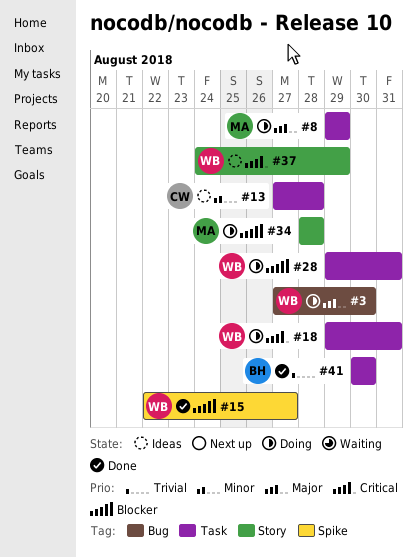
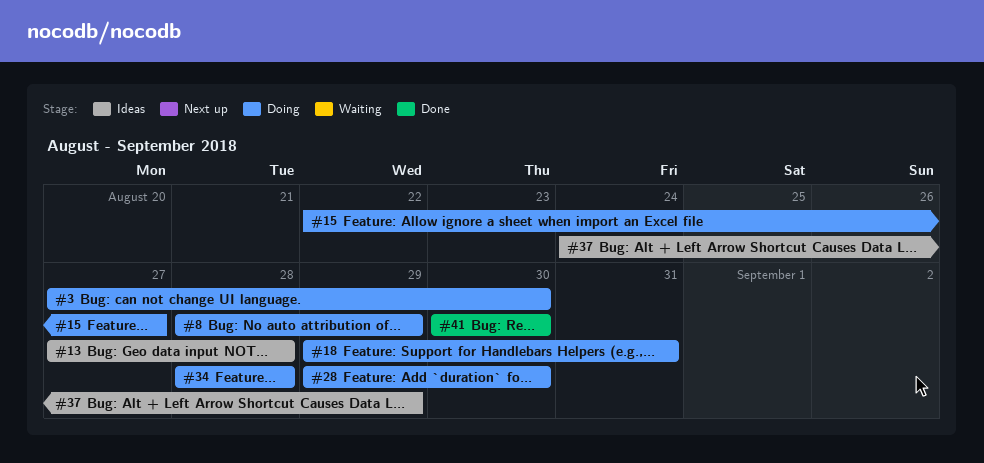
#8, start: Aug 29 -> Aug 28
#15, status: Done -> Doing
#28, due: Aug 31 -> Aug 30

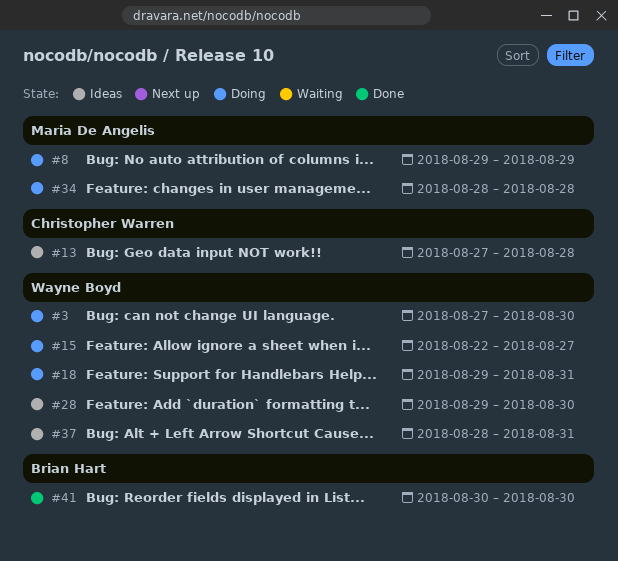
#8, start: Aug 28 -> Aug 29
#28, status: Doing -> Ideas
#37, start: Aug 24 -> Aug 28
#37, due: Aug 29 -> Aug 31

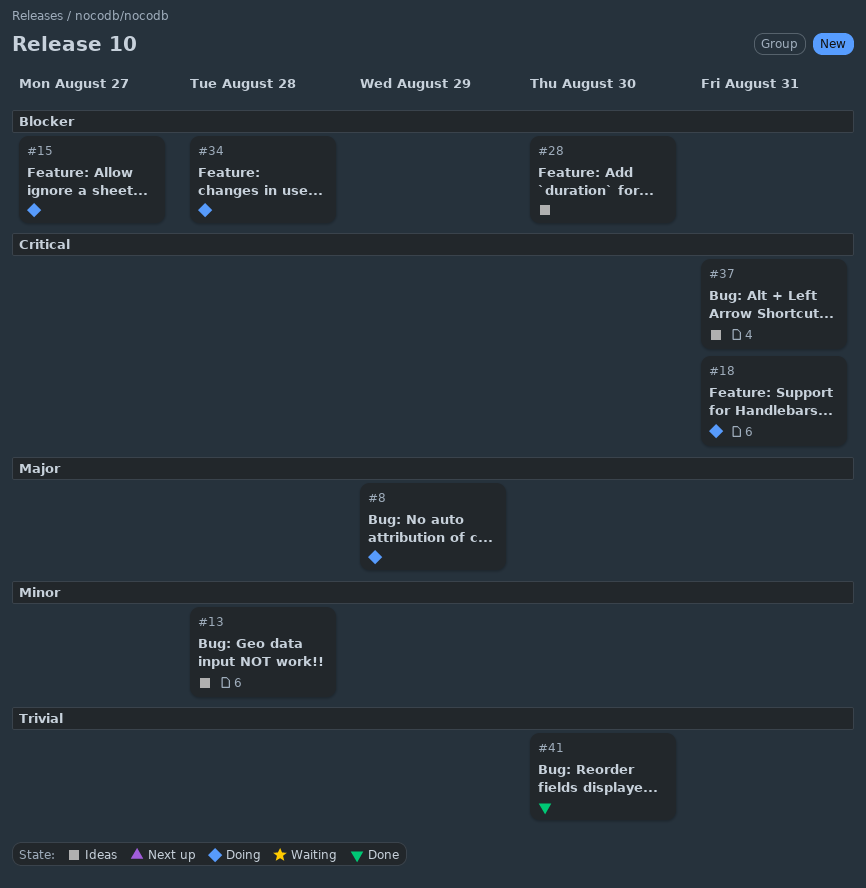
#3: present -> none

